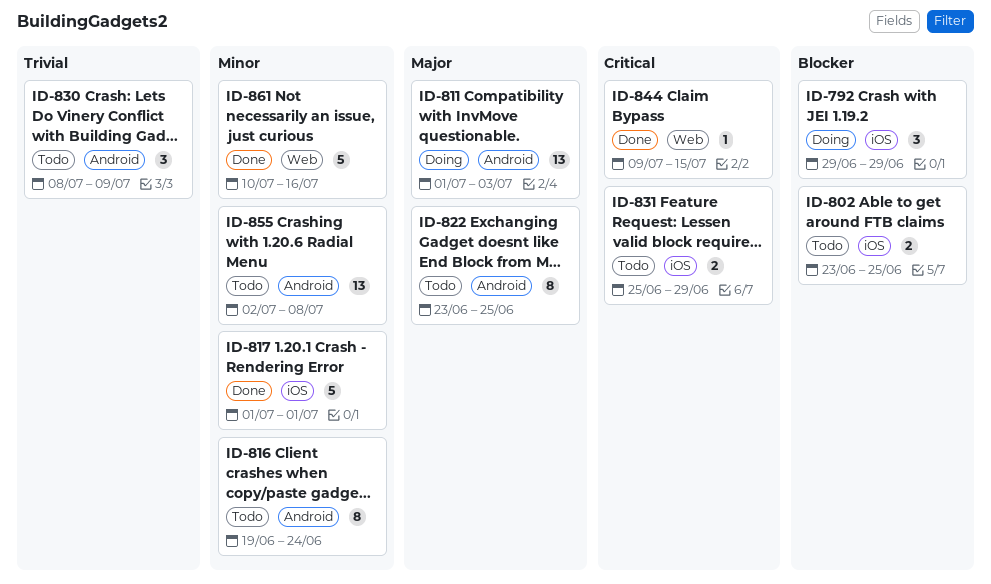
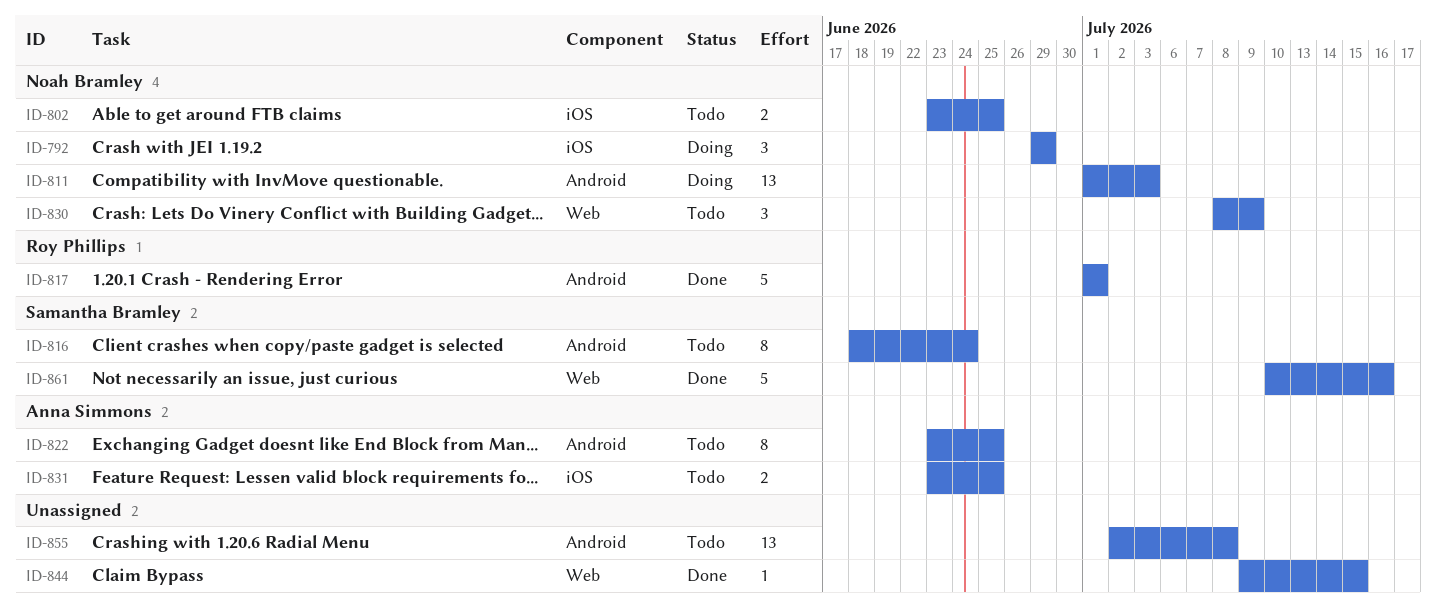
ID-816, start: Jun 19 -> Jun 18
ID-817, label: iOS -> Android
ID-830, label: Android -> Web
ID-831, start: Jun 25 -> Jun 23
ID-831, due: Jun 29 -> Jun 25

